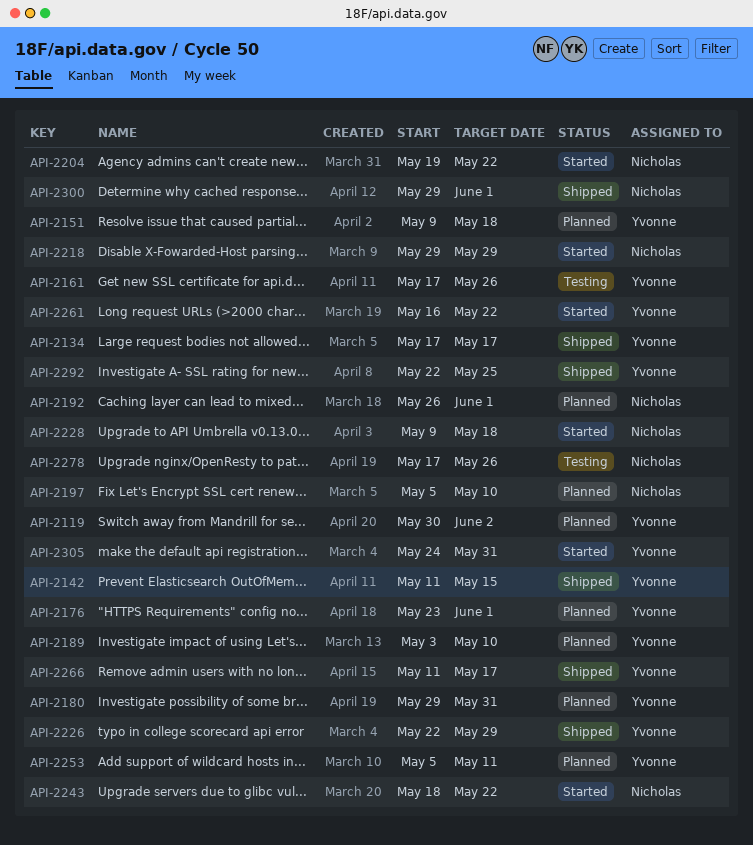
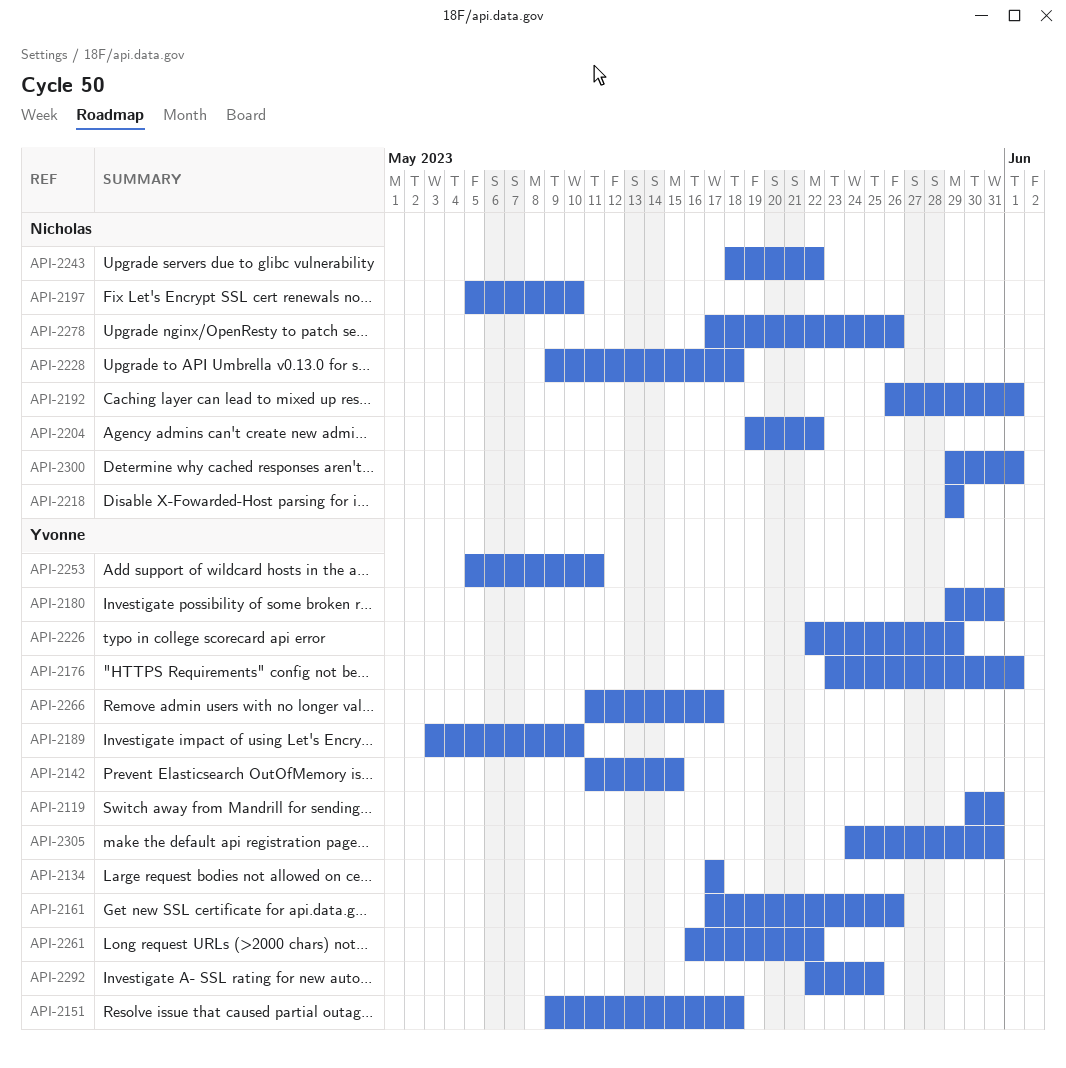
API-2119, due: Jun 2 -> May 31

